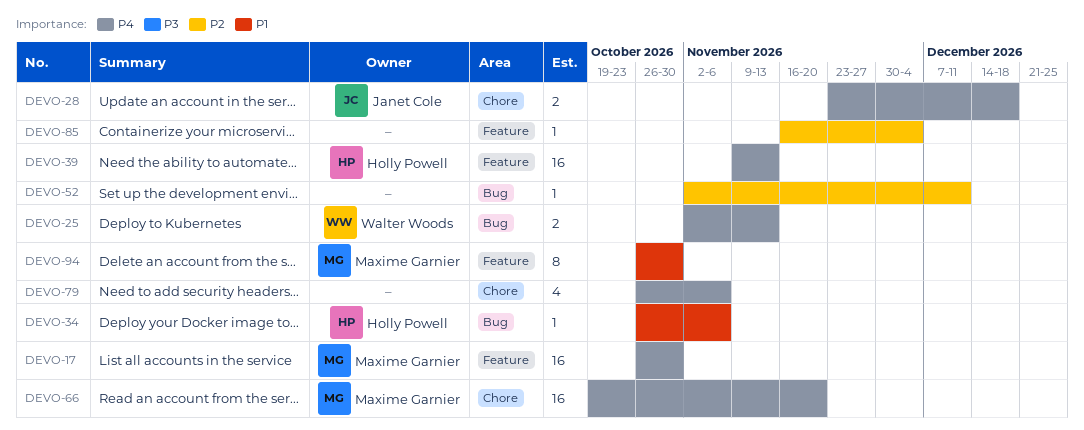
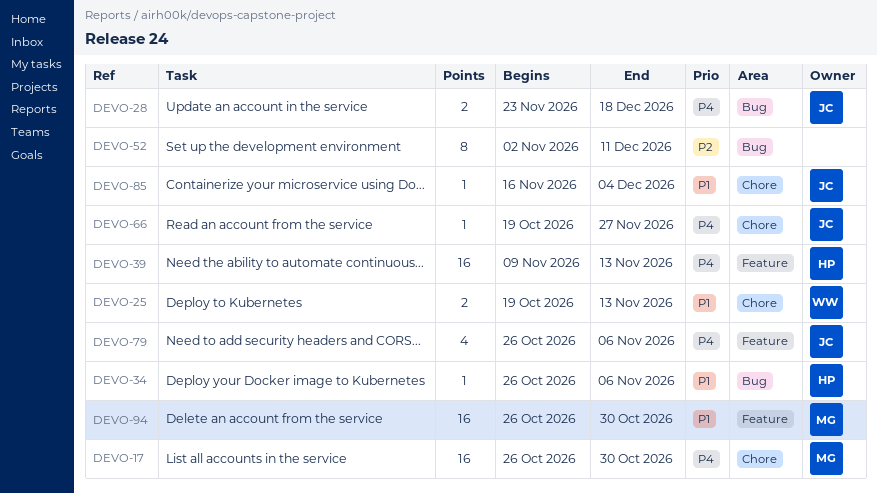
DEVO-17, label: Feature -> Chore
DEVO-25, priority: P4 -> P1
DEVO-25, label: Bug -> Chore
DEVO-25, start: Nov 2 -> Oct 19
DEVO-28, label: Chore -> Bug
DEVO-52, estimate: 1 -> 8
DEVO-66, owner: Maxime Garnier -> Janet Cole
DEVO-66, estimate: 16 -> 1
DEVO-66, due: Nov 20 -> Nov 27
DEVO-79, owner: none -> Janet Cole
DEVO-79, label: Chore -> Feature
DEVO-85, owner: none -> Janet Cole
DEVO-85, priority: P2 -> P1
DEVO-85, label: Feature -> Chore
DEVO-94, estimate: 8 -> 16

